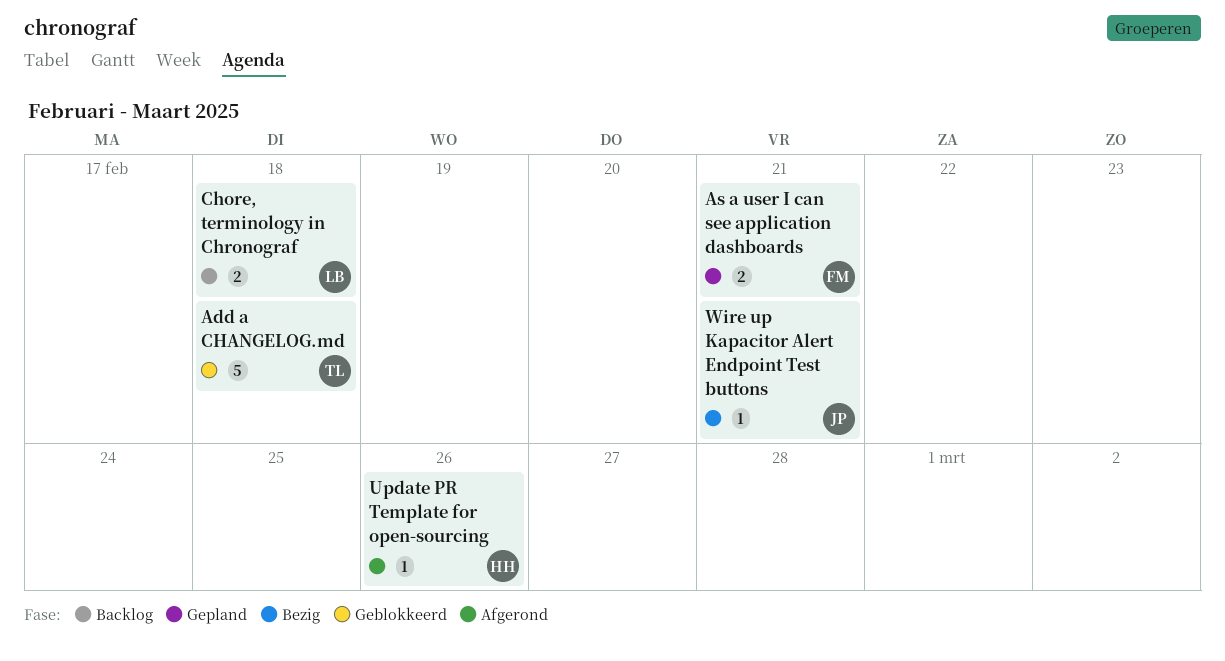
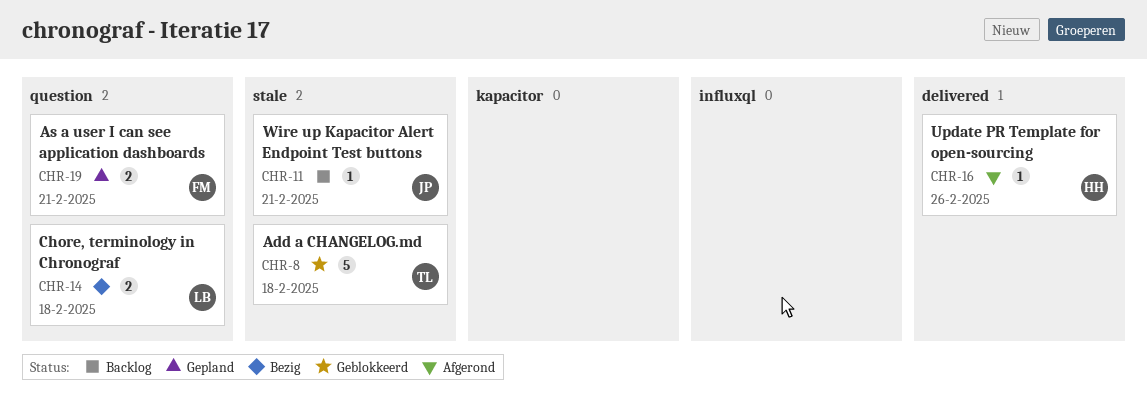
Chore, terminology in Chronograf, status: Backlog -> Bezig
Wire up Kapacitor Alert Endpoint Test buttons, status: Bezig -> Backlog

